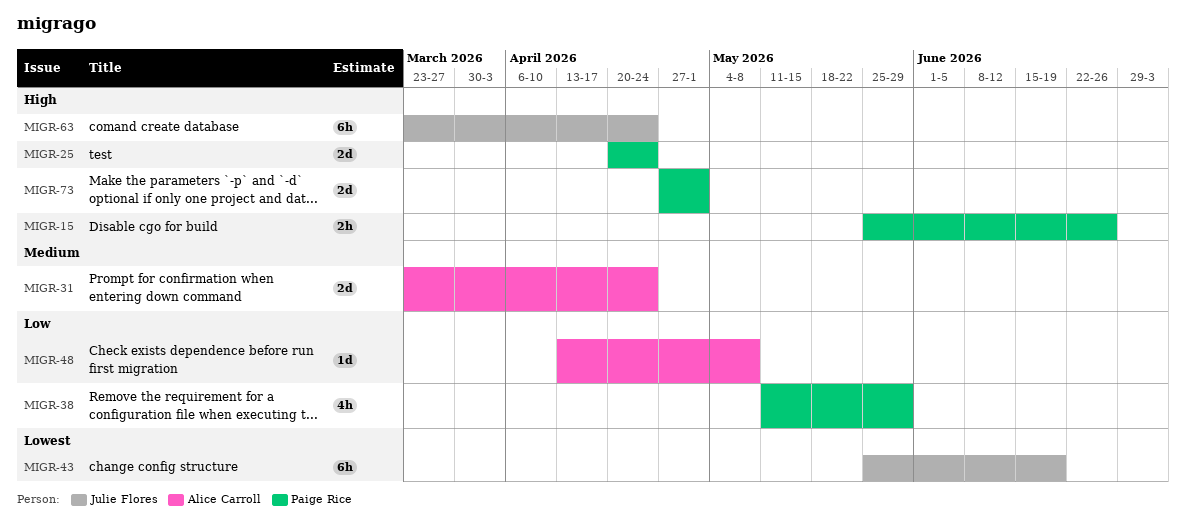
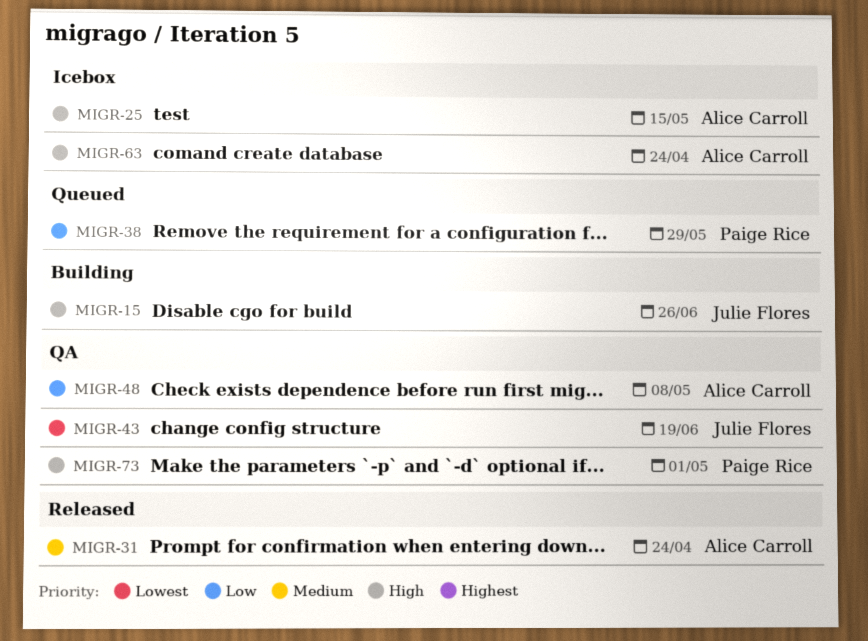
MIGR-15, owner: Paige Rice -> Julie Flores
MIGR-25, owner: Paige Rice -> Alice Carroll
MIGR-25, due: Apr 24 -> May 15
MIGR-63, owner: Julie Flores -> Alice Carroll

